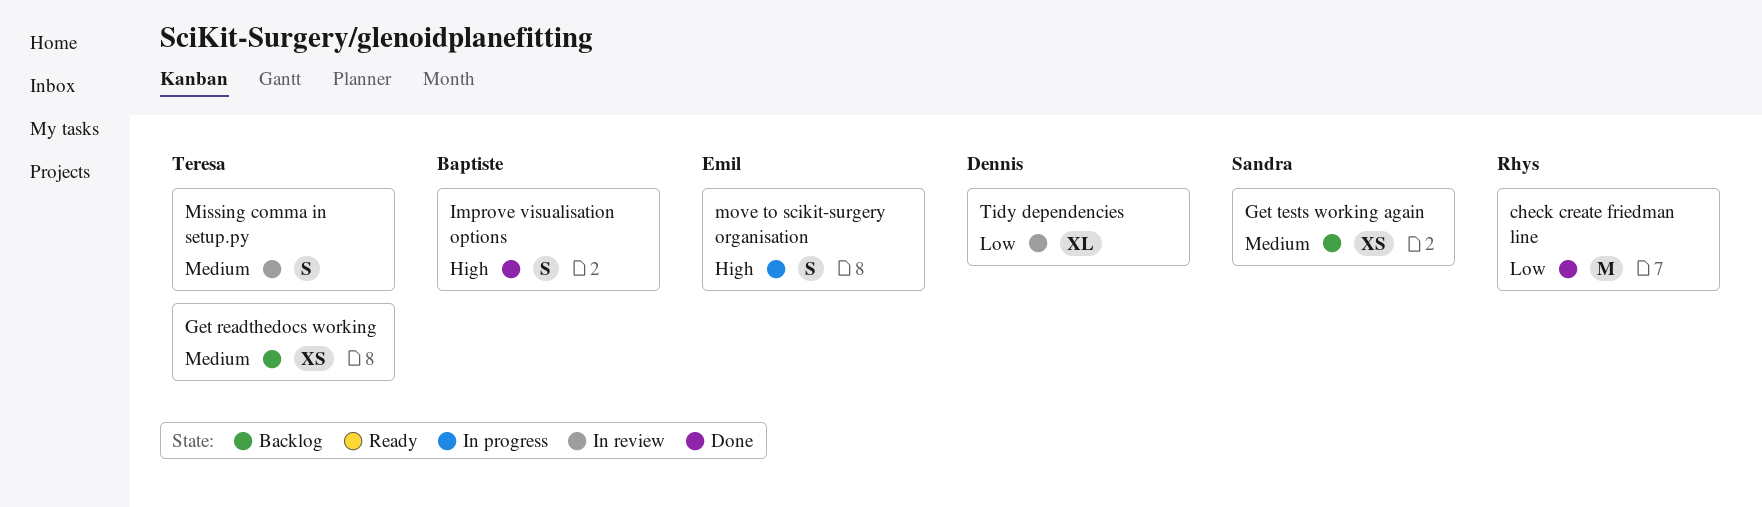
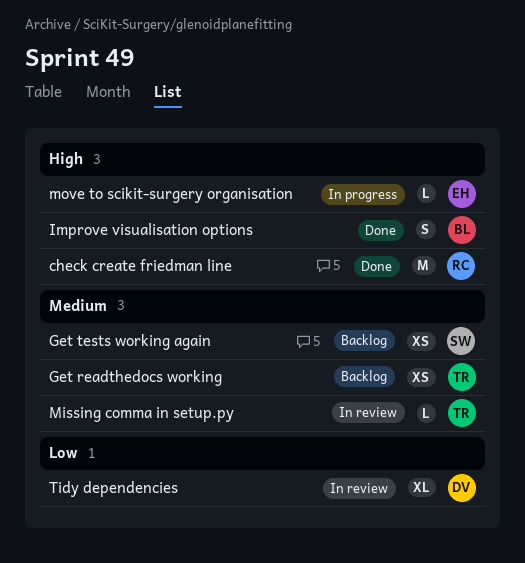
check create friedman line, priority: Low -> High
Missing comma in setup.py, estimate: S -> L
move to scikit-surgery organisation, estimate: S -> L

